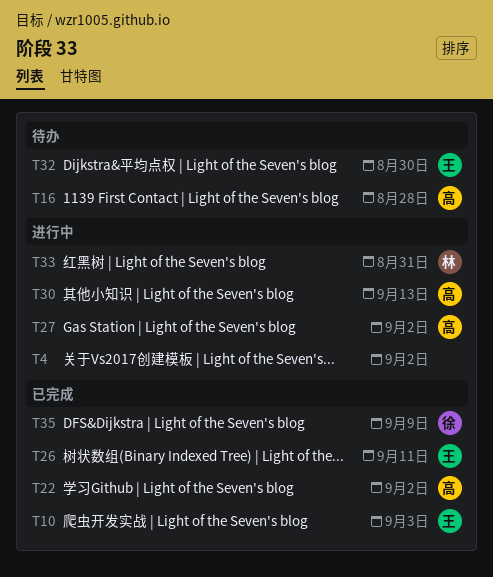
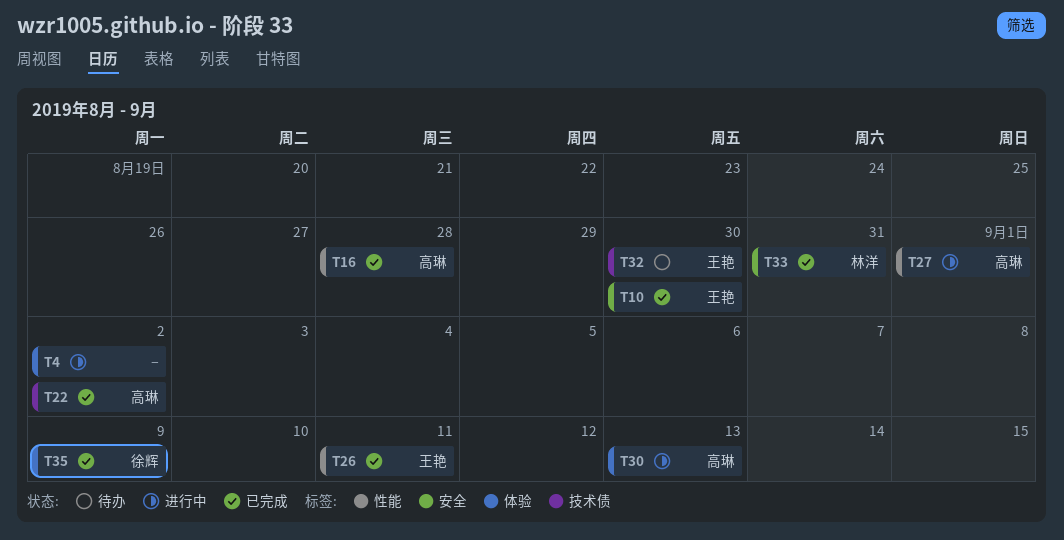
T10, due: Sep 3 -> Aug 30
T16, status: 待办 -> 已完成
T27, due: Sep 2 -> Sep 1
T33, status: 进行中 -> 已完成

